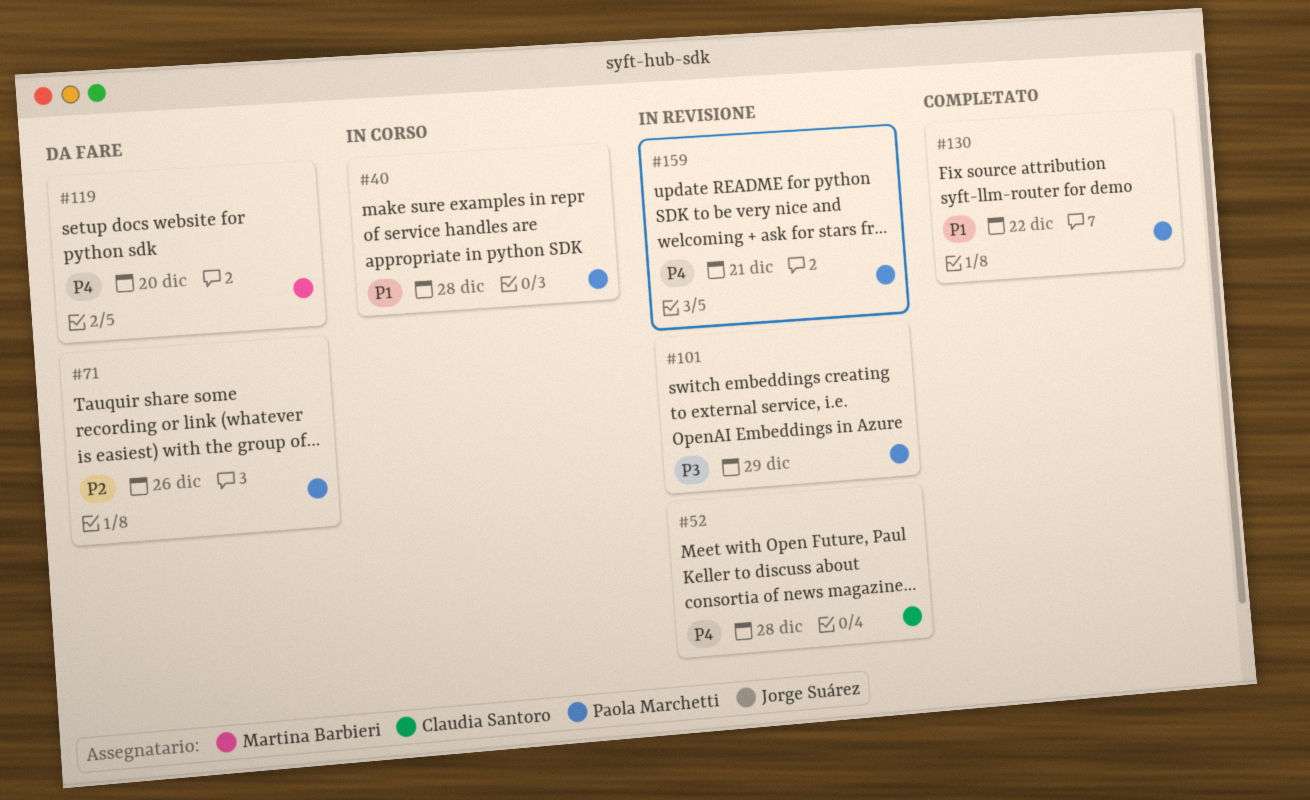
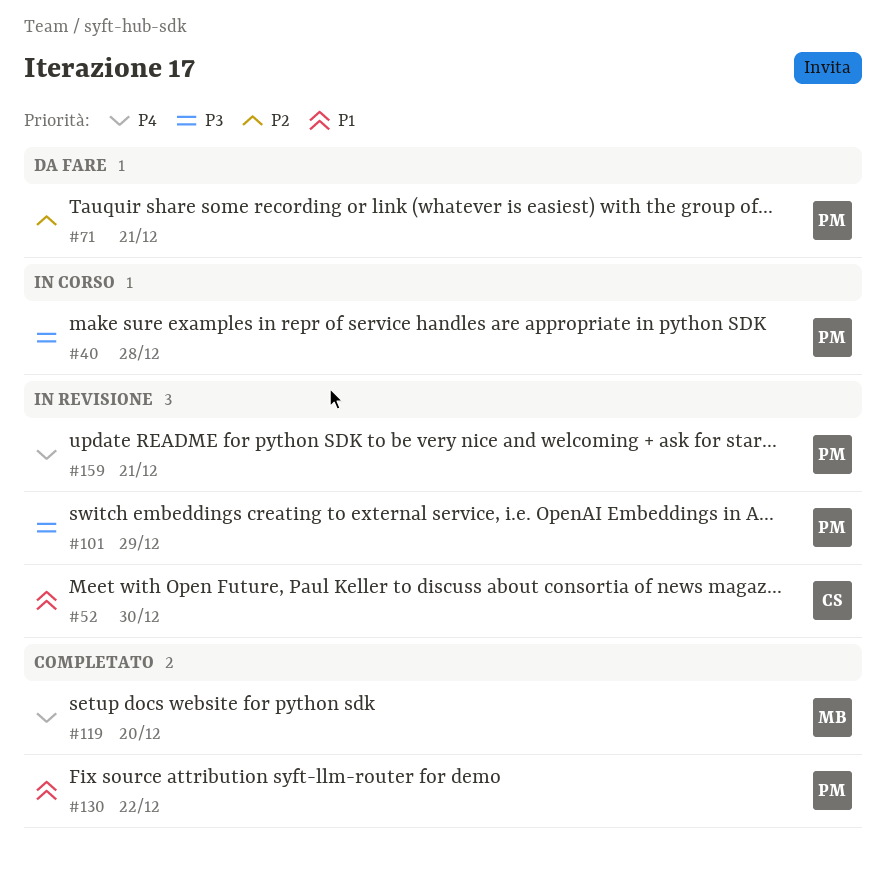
#40, priority: P1 -> P3
#52, priority: P4 -> P1
#52, due: Dec 28 -> Dec 30
#71, due: Dec 26 -> Dec 21
#119, status: Da fare -> Completato

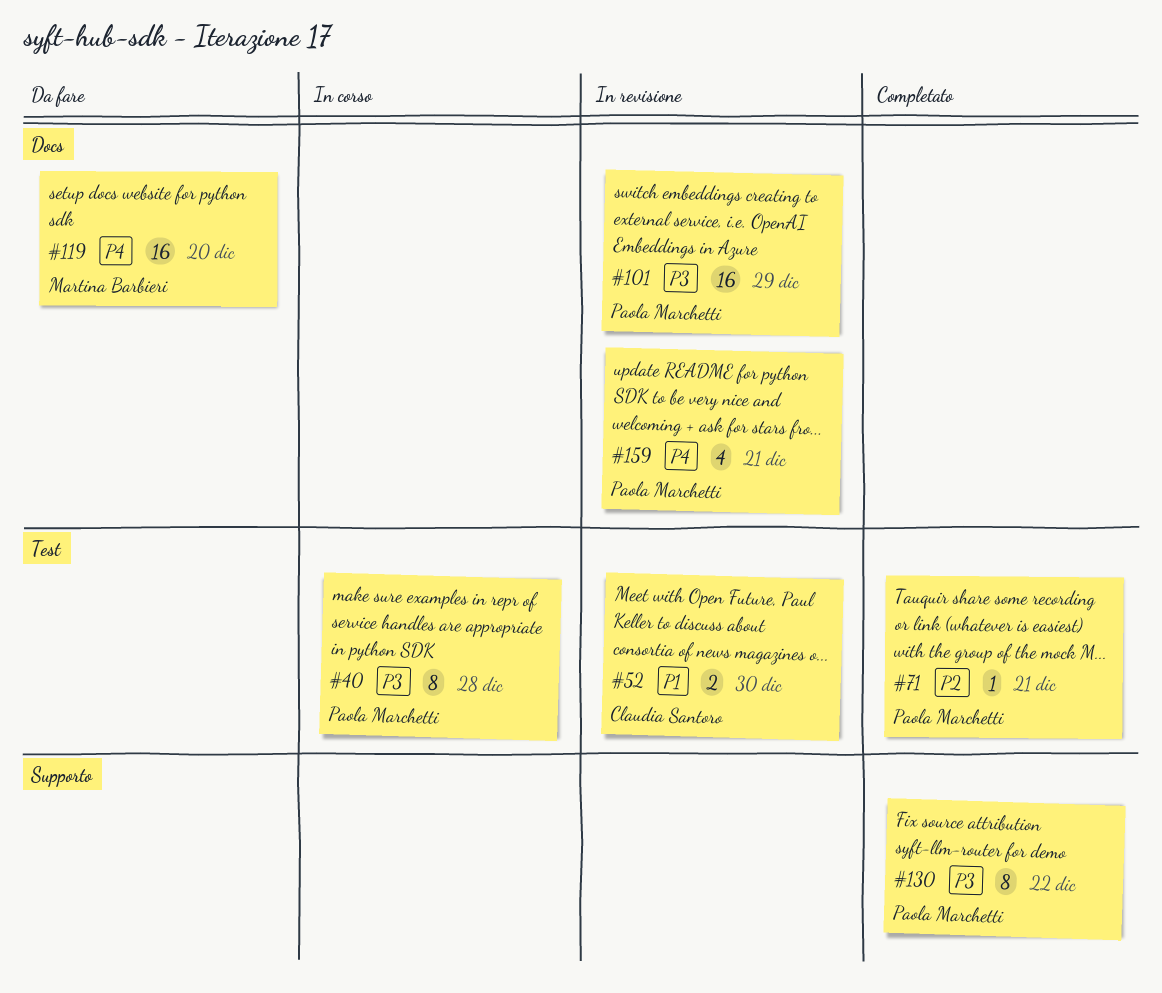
#71, status: Da fare -> Completato
#119, status: Completato -> Da fare
#130, priority: P1 -> P3

